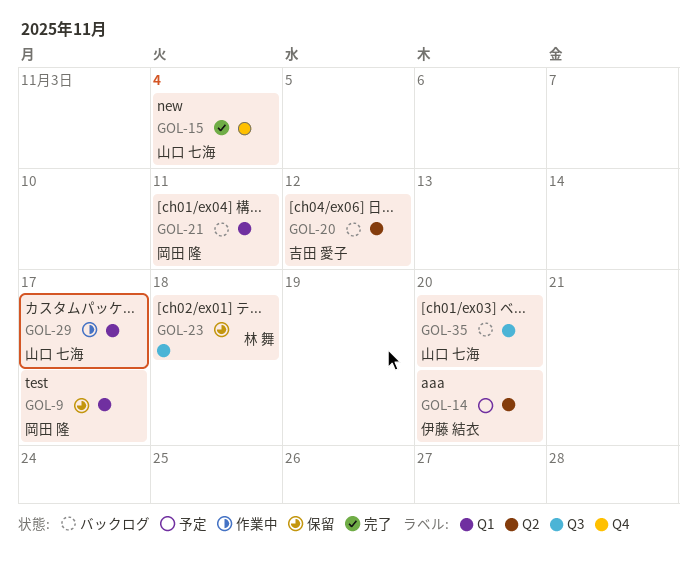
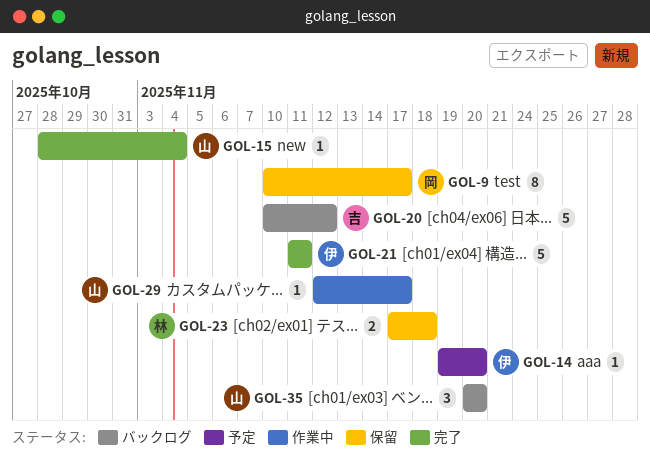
GOL-21, status: バックログ -> 完了
GOL-21, owner: 岡田 隆 -> 伊藤 結衣

